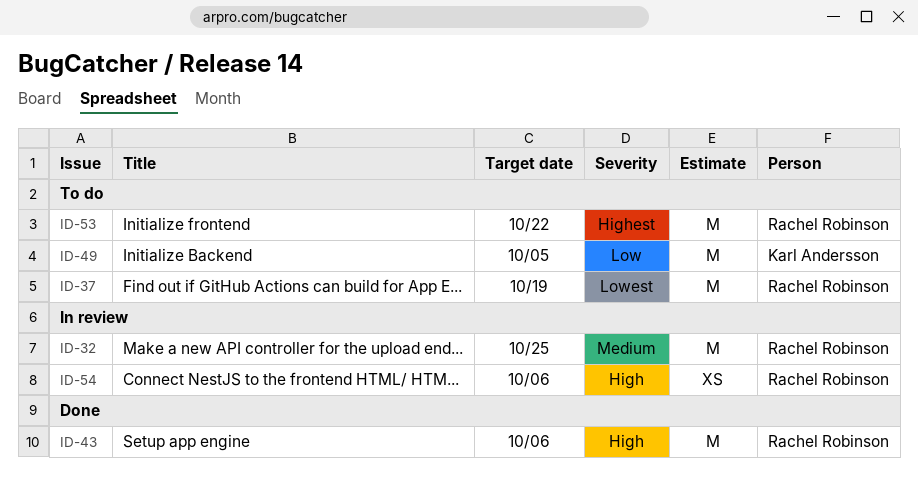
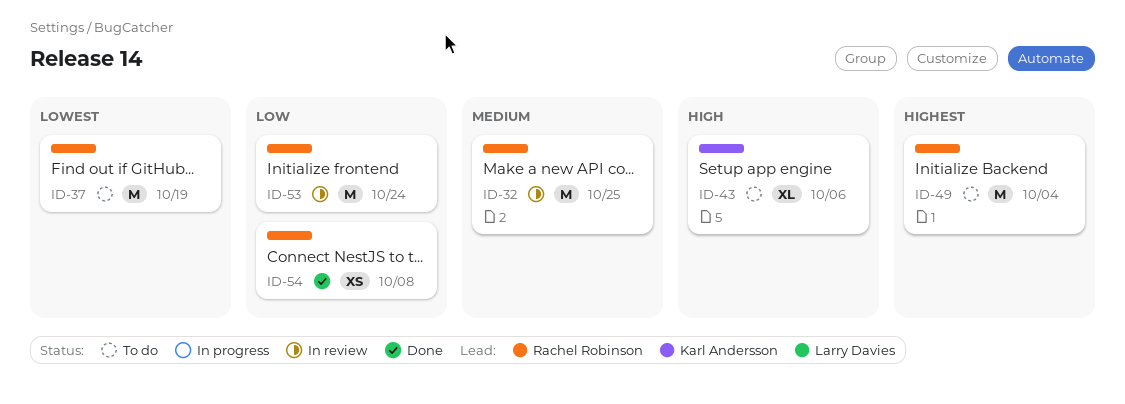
ID-43, status: Done -> To do
ID-43, owner: Rachel Robinson -> Karl Andersson
ID-43, estimate: M -> XL
ID-49, owner: Karl Andersson -> Rachel Robinson
ID-49, priority: Low -> Highest
ID-49, due: Oct 5 -> Oct 4
ID-53, status: To do -> In review
ID-53, priority: Highest -> Low
ID-53, due: Oct 22 -> Oct 24
ID-54, status: In review -> Done
ID-54, priority: High -> Low
ID-54, due: Oct 6 -> Oct 8

